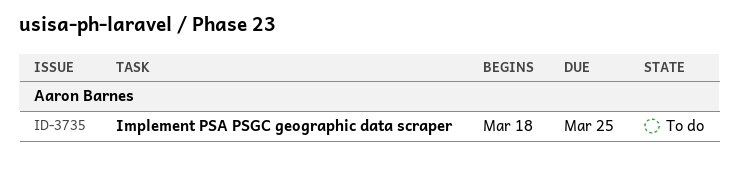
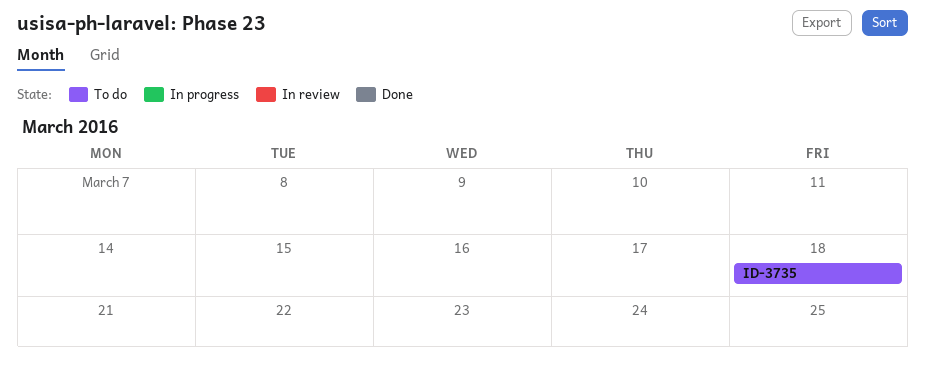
ID-3735, due: Mar 25 -> Mar 18

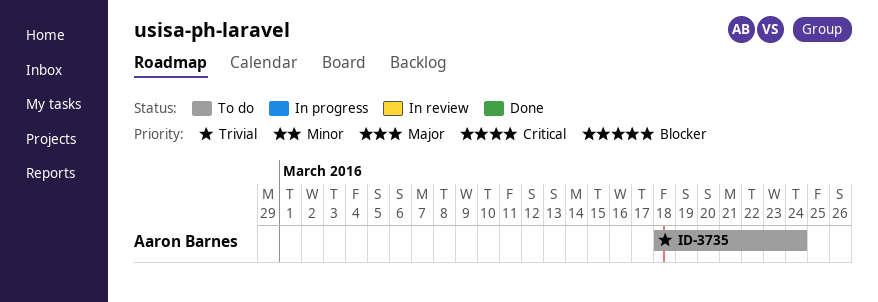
ID-3735, due: Mar 18 -> Mar 24

